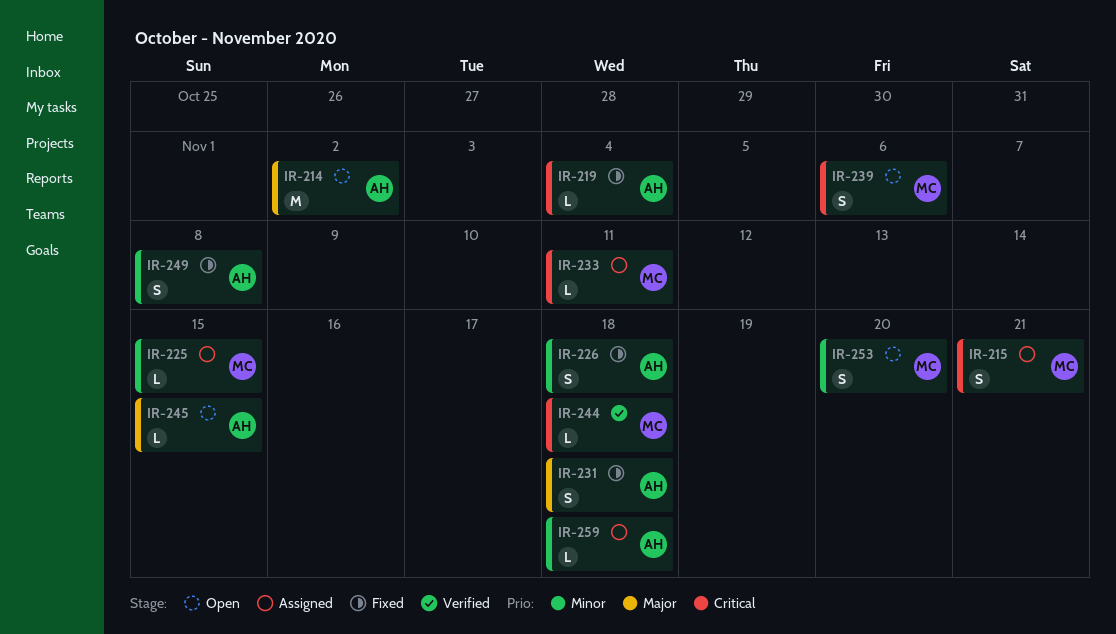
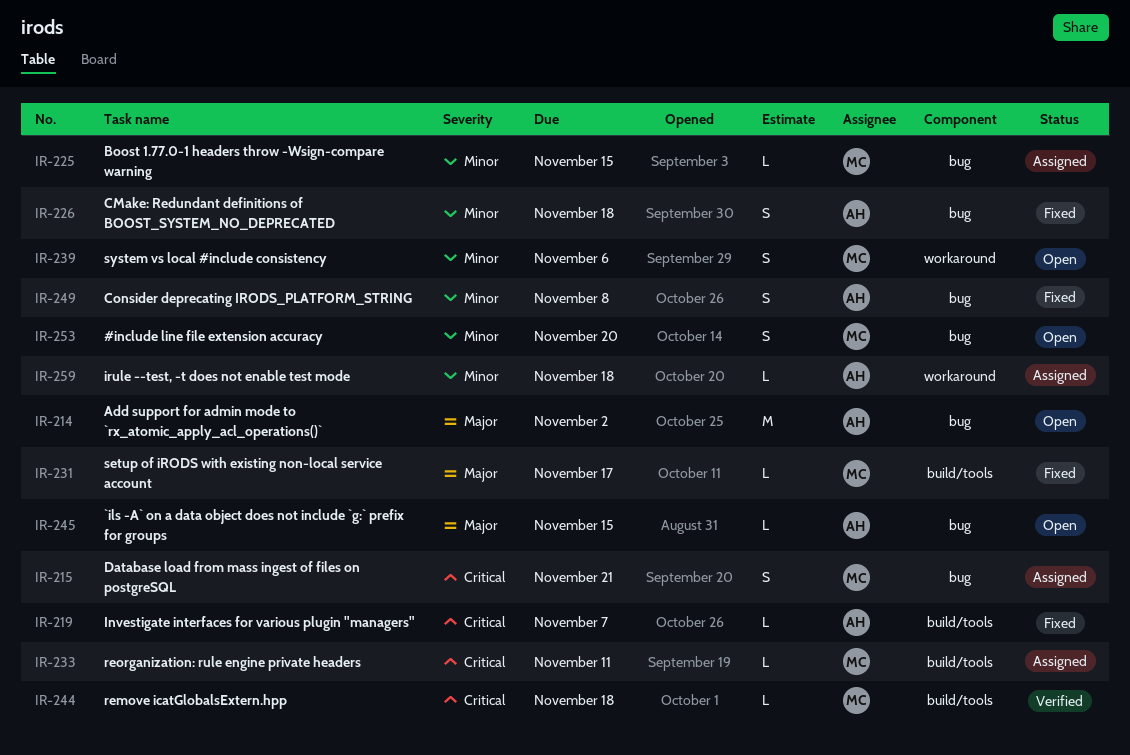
IR-219, due: Nov 4 -> Nov 7
IR-231, owner: AH -> MC
IR-231, estimate: S -> L
IR-231, due: Nov 18 -> Nov 17
IR-239, priority: Critical -> Minor

